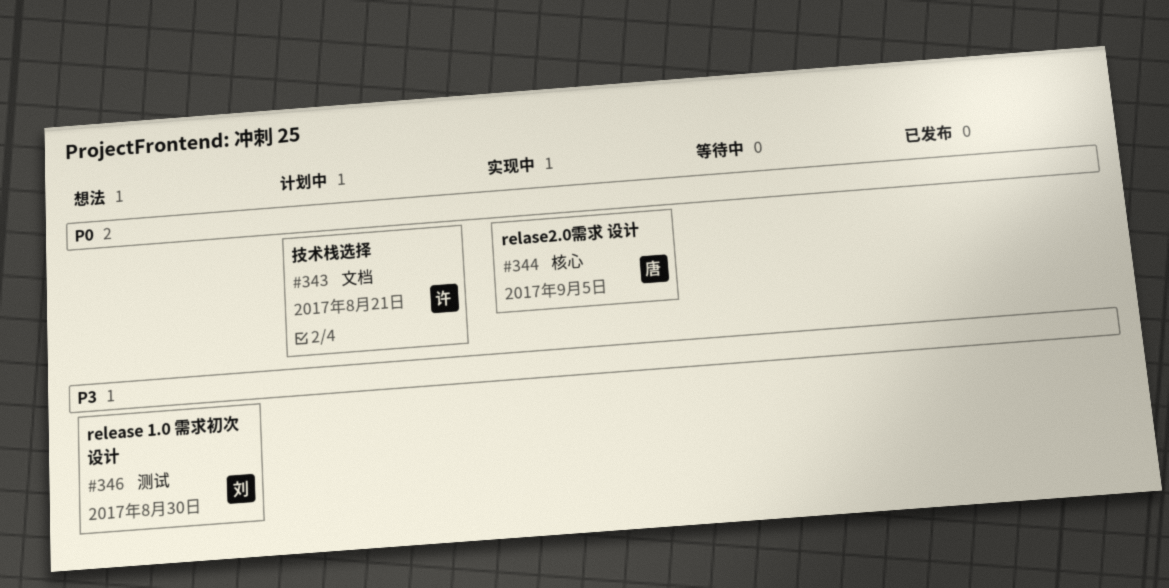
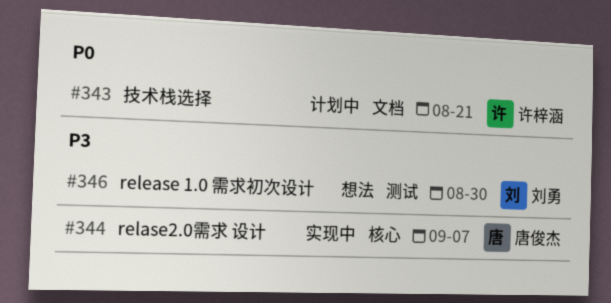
#344, priority: P0 -> P3
#344, due: Sep 5 -> Sep 7

